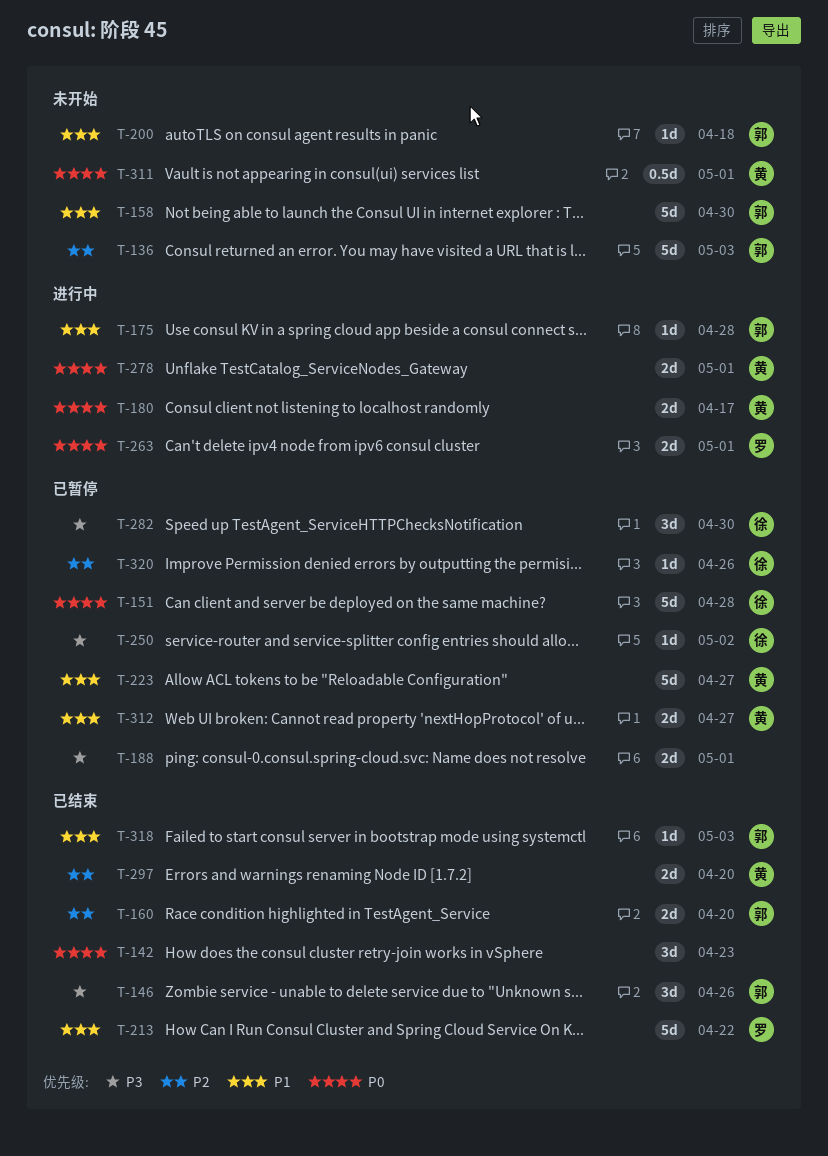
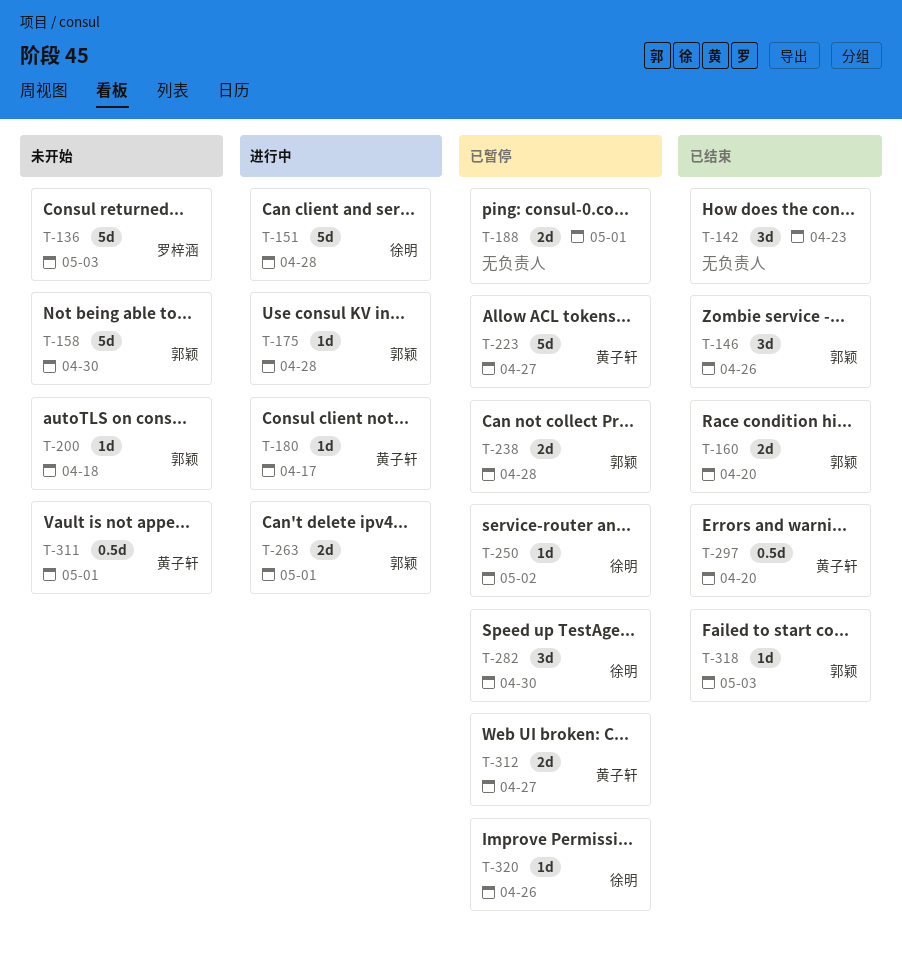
T-136, owner: 郭颖 -> 罗梓涵
T-151, status: 已暂停 -> 进行中
T-180, estimate: 2d -> 1d
T-213: present -> none
T-238: none -> present
T-263, owner: 罗梓涵 -> 郭颖
T-278: present -> none
T-297, estimate: 2d -> 0.5d

